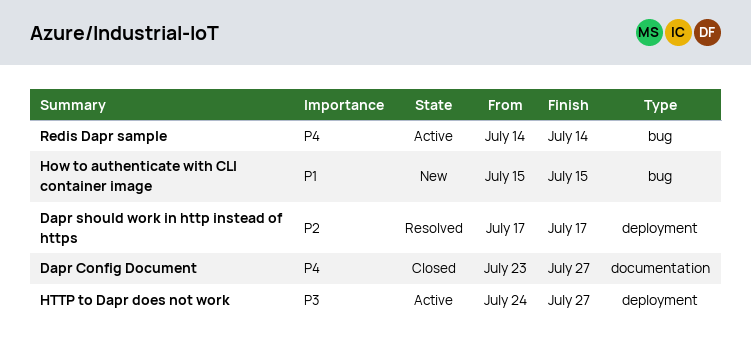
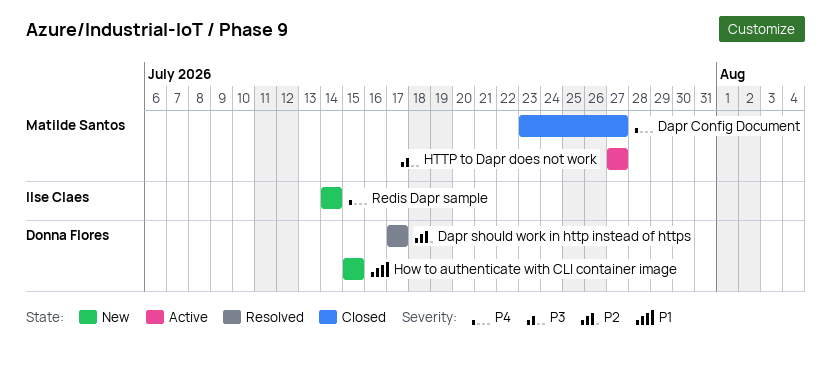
HTTP to Dapr does not work, start: Jul 24 -> Jul 27
Redis Dapr sample, status: Active -> New

